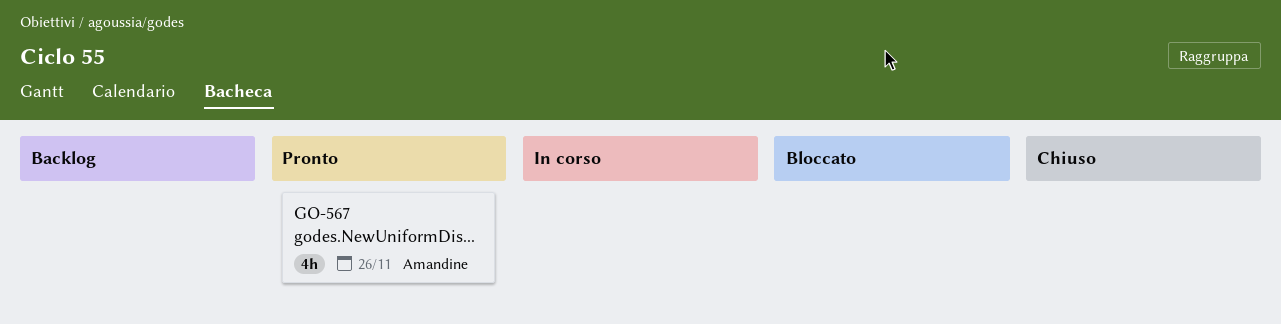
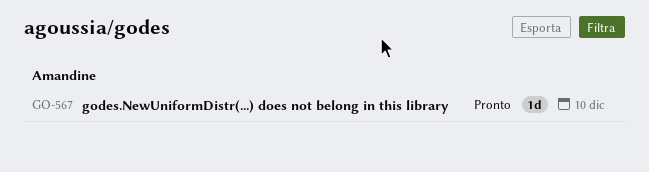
GO-567, estimate: 4h -> 1d
GO-567, due: Nov 26 -> Dec 10

